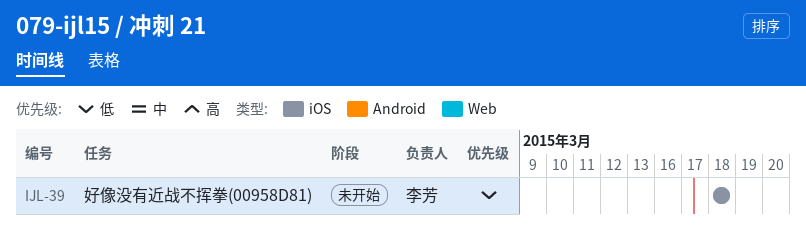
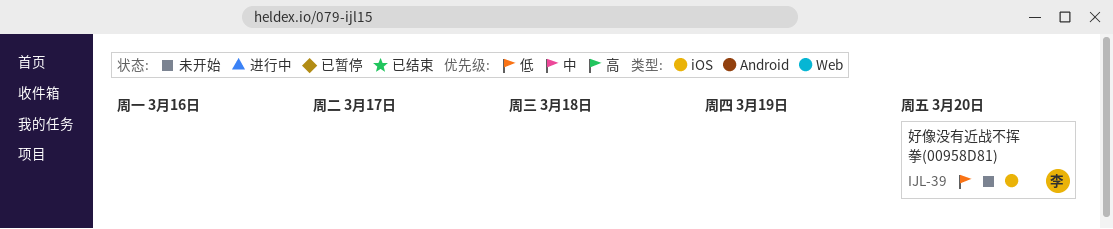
IJL-39, due: Mar 18 -> Mar 20

